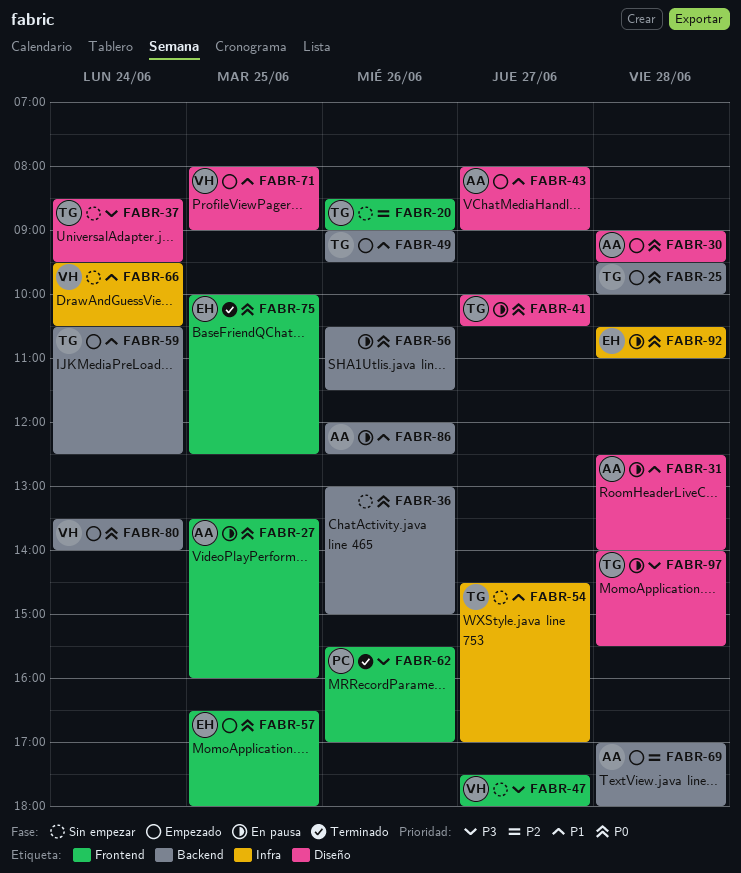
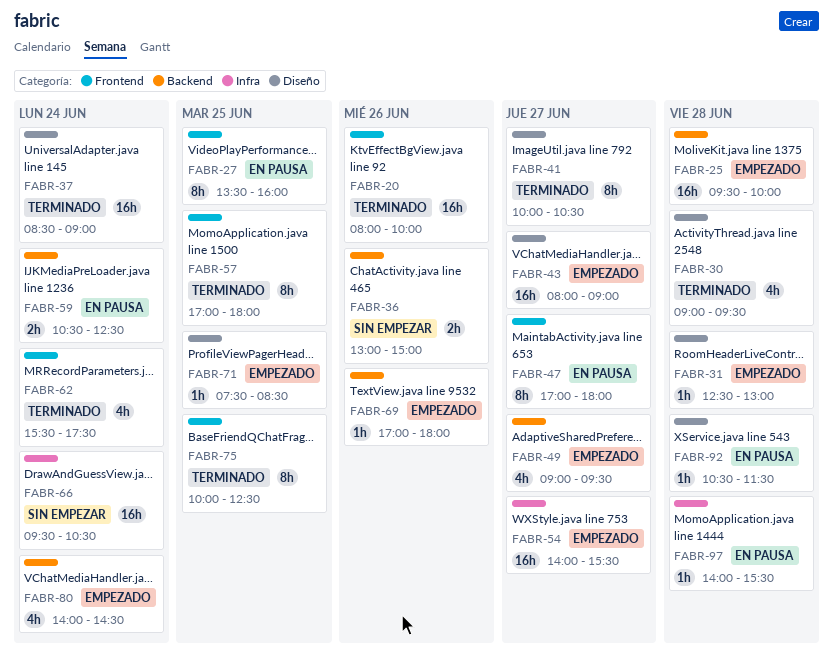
FABR-20, status: Sin empezar -> Terminado
FABR-20, begins: 08:30 -> 08:00
FABR-20, ends: 09:00 -> 10:00
FABR-30, status: Empezado -> Terminado
FABR-31, status: En pausa -> Empezado
FABR-31, ends: 14:00 -> 13:00
FABR-37, status: Sin empezar -> Terminado
FABR-37, ends: 09:30 -> 09:00
FABR-41, status: En pausa -> Terminado
FABR-47, status: Sin empezar -> En pausa
FABR-47, begins: 17:30 -> 17:00
FABR-49, day: Jun 26 -> Jun 27
FABR-54, status: Sin empezar -> Empezado
FABR-54, begins: 14:30 -> 14:00
FABR-54, ends: 17:00 -> 15:30
FABR-56: present -> none
FABR-57, status: Empezado -> Terminado
FABR-57, begins: 16:30 -> 17:00
FABR-59, status: Empezado -> En pausa
FABR-62, day: Jun 26 -> Jun 24
FABR-62, ends: 17:00 -> 17:30
FABR-69, day: Jun 28 -> Jun 26
FABR-71, begins: 08:00 -> 07:30
FABR-71, ends: 09:00 -> 08:30
FABR-80, begins: 13:30 -> 14:00
FABR-80, ends: 14:00 -> 14:30
FABR-86: present -> none
FABR-92, label: Infra -> Diseño
FABR-92, ends: 11:00 -> 11:30
FABR-97, label: Diseño -> Infra

